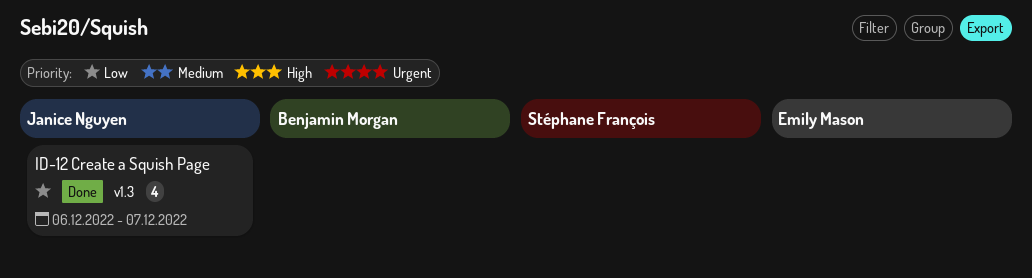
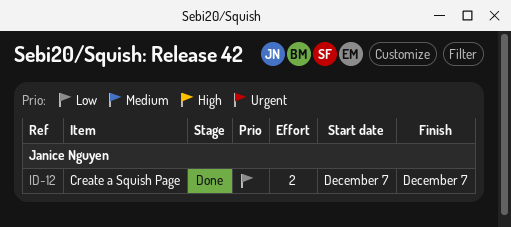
ID-12, estimate: 4 -> 2
ID-12, start: Dec 6 -> Dec 7

